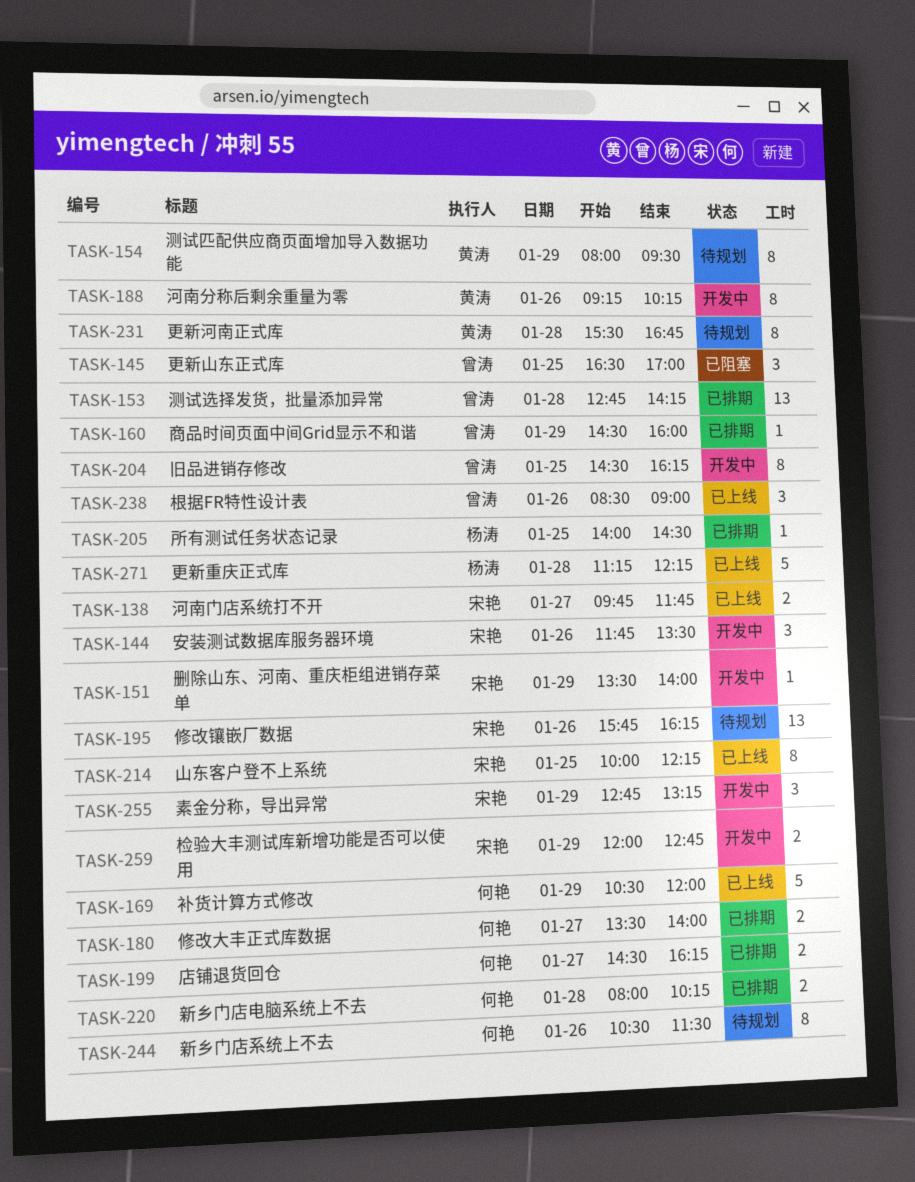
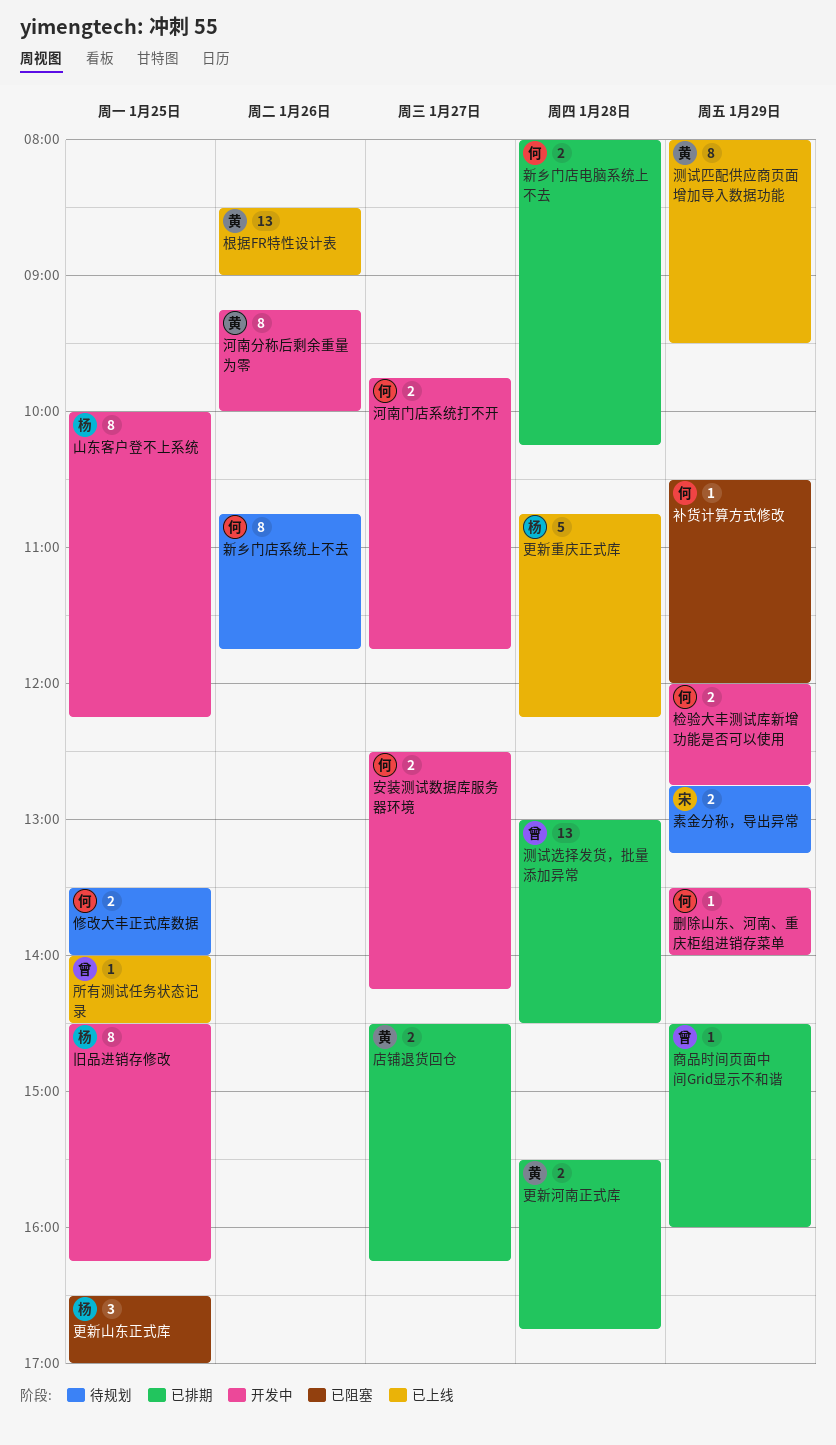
修改大丰正式库数据, status: 已排期 -> 待规划
修改大丰正式库数据, day: Jan 27 -> Jan 25
修改镶嵌厂数据: present -> none
删除山东、河南、重庆柜组进销存菜单, owner: 宋艳 -> 何艳
安装测试数据库服务器环境, owner: 宋艳 -> 何艳
安装测试数据库服务器环境, estimate: 3 -> 2
安装测试数据库服务器环境, day: Jan 26 -> Jan 27
安装测试数据库服务器环境, begins: 11:45 -> 12:30
安装测试数据库服务器环境, ends: 13:30 -> 14:15
山东客户登不上系统, status: 已上线 -> 开发中
山东客户登不上系统, owner: 宋艳 -> 杨涛
店铺退货回仓, owner: 何艳 -> 黄涛
所有测试任务状态记录, status: 已排期 -> 已上线
所有测试任务状态记录, owner: 杨涛 -> 曾涛
新乡门店系统上不去, begins: 10:30 -> 10:45
新乡门店系统上不去, ends: 11:30 -> 11:45
旧品进销存修改, owner: 曾涛 -> 杨涛
更新山东正式库, owner: 曾涛 -> 杨涛
更新河南正式库, status: 待规划 -> 已排期
更新河南正式库, estimate: 8 -> 2
更新重庆正式库, begins: 11:15 -> 10:45
根据FR特性设计表, owner: 曾涛 -> 黄涛
根据FR特性设计表, estimate: 3 -> 13
检验大丰测试库新增功能是否可以使用, owner: 宋艳 -> 何艳
河南分称后剩余重量为零, ends: 10:15 -> 10:00
河南门店系统打不开, status: 已上线 -> 开发中
河南门店系统打不开, owner: 宋艳 -> 何艳
测试匹配供应商页面增加导入数据功能, status: 待规划 -> 已上线
测试选择发货，批量添加异常, begins: 12:45 -> 13:00
测试选择发货，批量添加异常, ends: 14:15 -> 14:30
素金分称，导出异常, status: 开发中 -> 待规划
素金分称，导出异常, estimate: 3 -> 2
补货计算方式修改, status: 已上线 -> 已阻塞
补货计算方式修改, estimate: 5 -> 1

